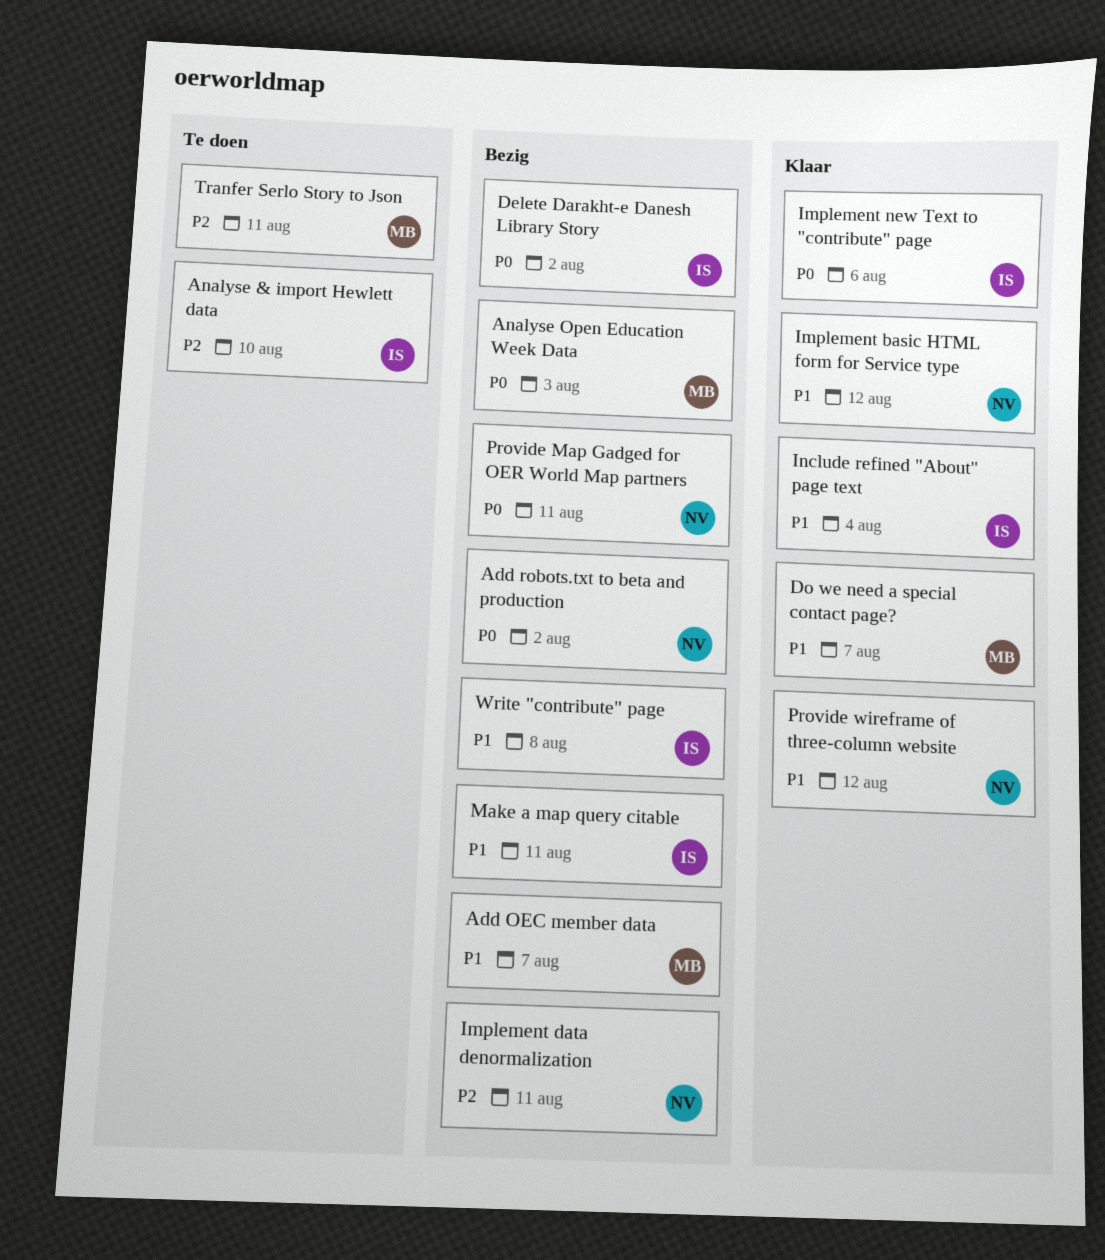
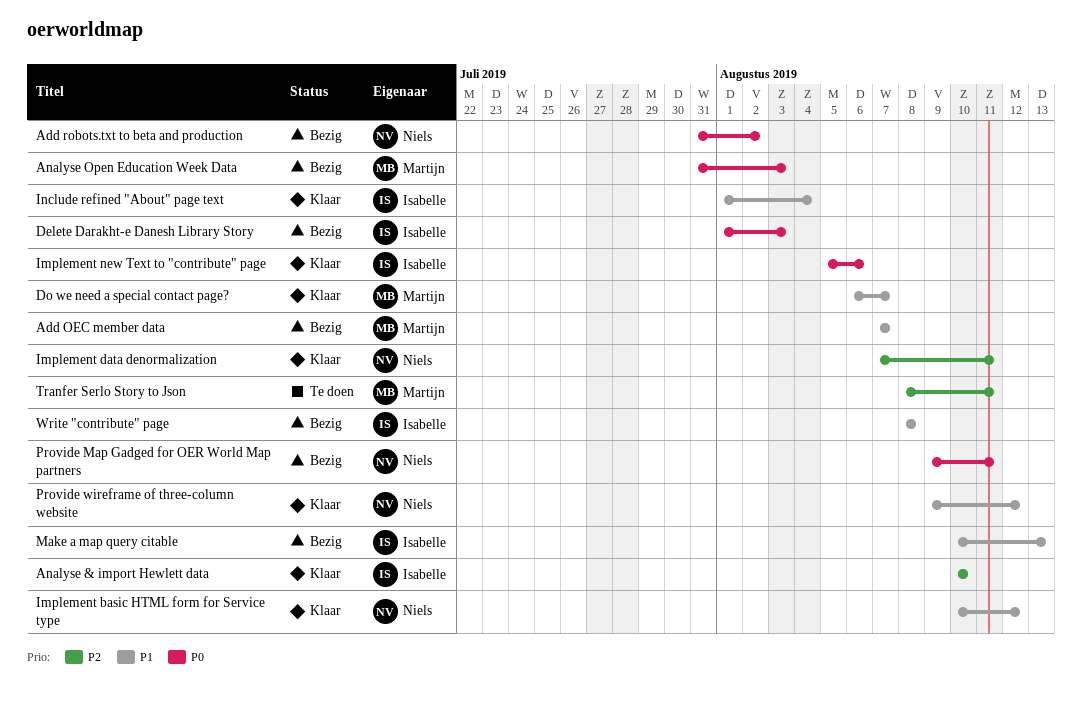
Analyse & import Hewlett data, status: Te doen -> Klaar
Delete Darakht-e Danesh Library Story, due: Aug 2 -> Aug 3
Implement data denormalization, status: Bezig -> Klaar
Make a map query citable, due: Aug 11 -> Aug 13

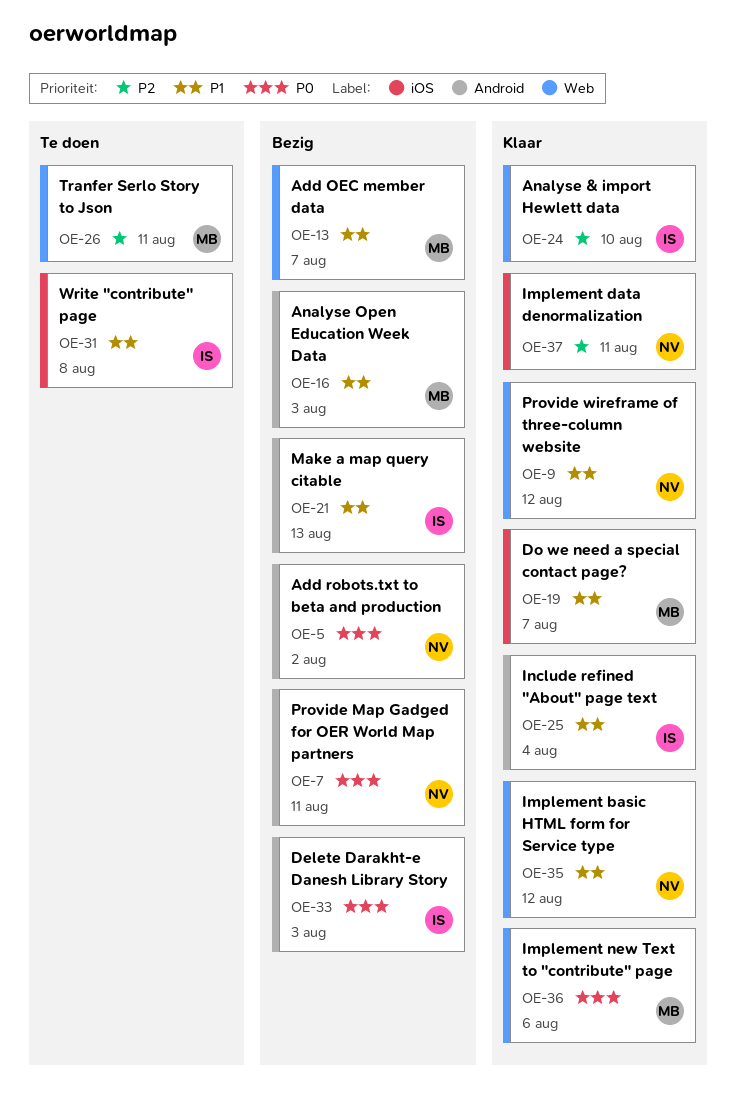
Analyse Open Education Week Data, priority: P0 -> P1
Implement new Text to "contribute" page, owner: Isabelle -> Martijn
Write "contribute" page, status: Bezig -> Te doen

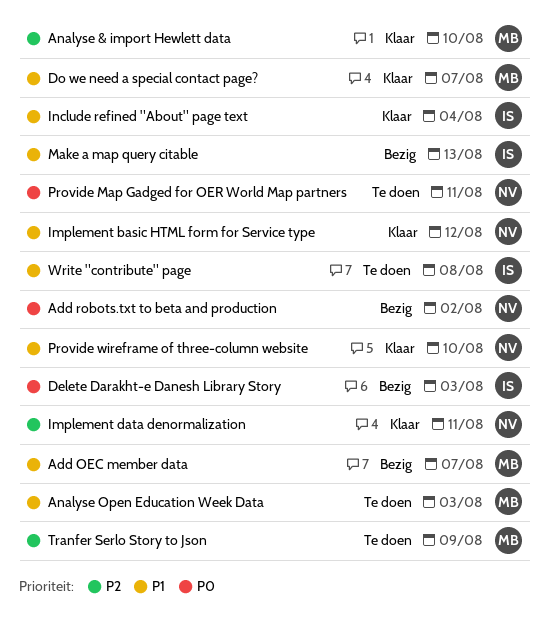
Analyse & import Hewlett data, owner: IS -> MB
Analyse Open Education Week Data, status: Bezig -> Te doen
Implement new Text to "contribute" page: present -> none
Provide Map Gadged for OER World Map partners, status: Bezig -> Te doen
Provide wireframe of three-column website, due: Aug 12 -> Aug 10
Tranfer Serlo Story to Json, due: Aug 11 -> Aug 9

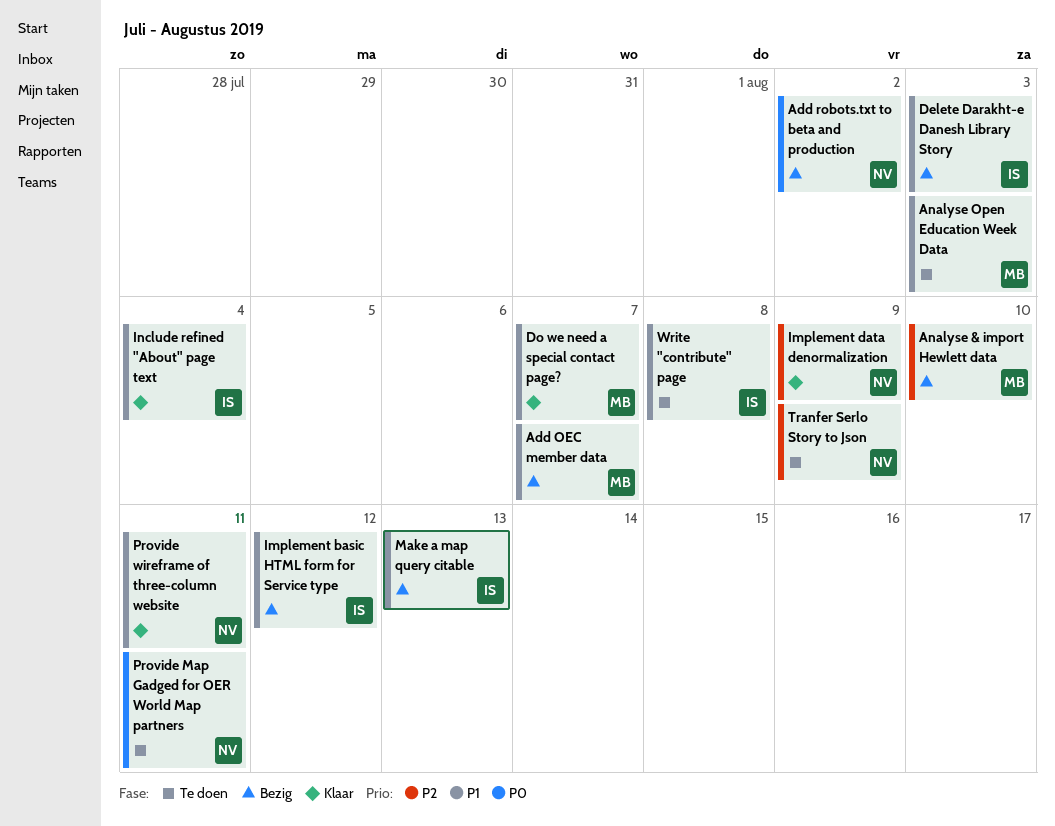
Analyse & import Hewlett data, status: Klaar -> Bezig
Delete Darakht-e Danesh Library Story, priority: P0 -> P1
Implement basic HTML form for Service type, status: Klaar -> Bezig
Implement basic HTML form for Service type, owner: NV -> IS
Implement data denormalization, due: Aug 11 -> Aug 9
Provide wireframe of three-column website, due: Aug 10 -> Aug 11
Tranfer Serlo Story to Json, owner: MB -> NV

